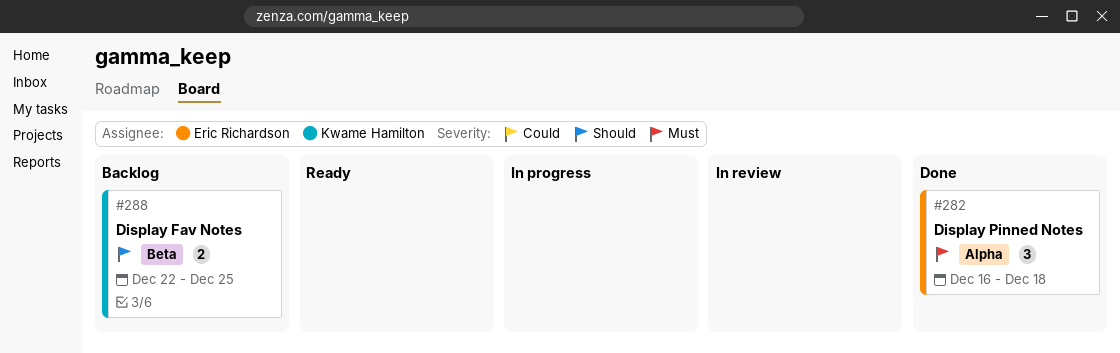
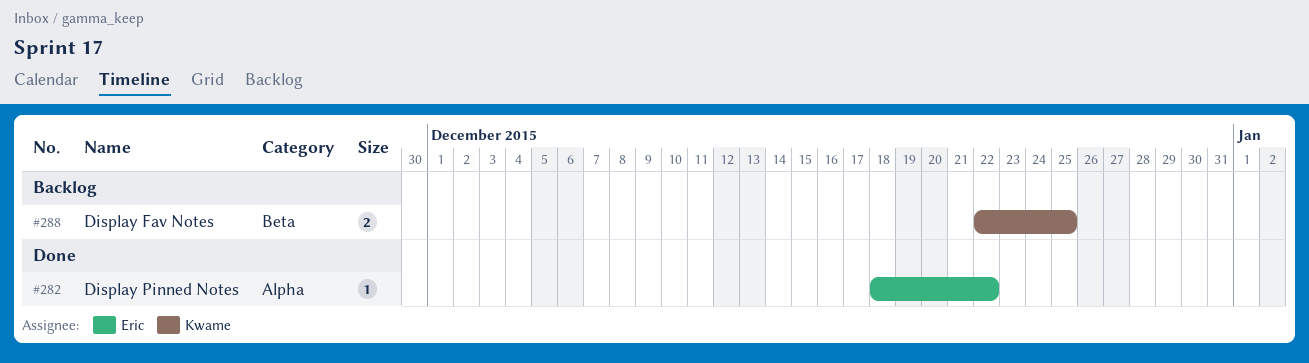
#282, estimate: 3 -> 1
#282, start: Dec 16 -> Dec 18
#282, due: Dec 18 -> Dec 22

